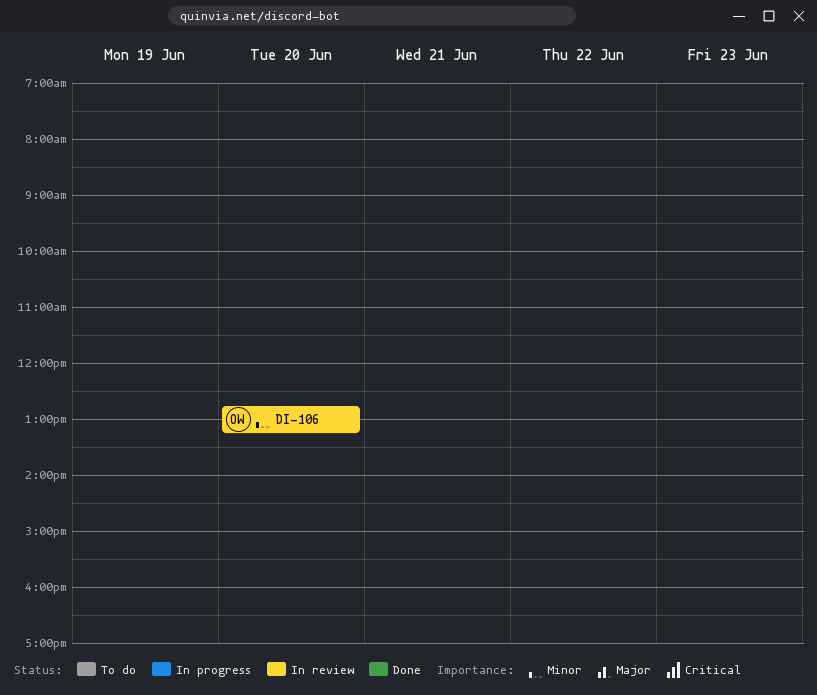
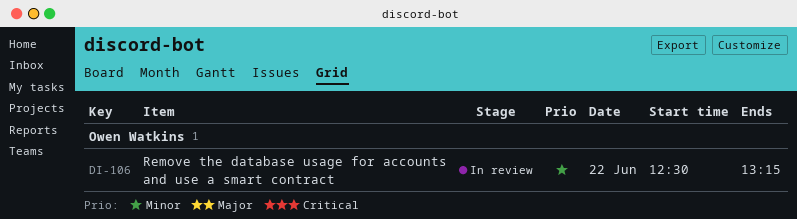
DI-106, day: Jun 20 -> Jun 22
DI-106, begins: 12:45 -> 12:30

